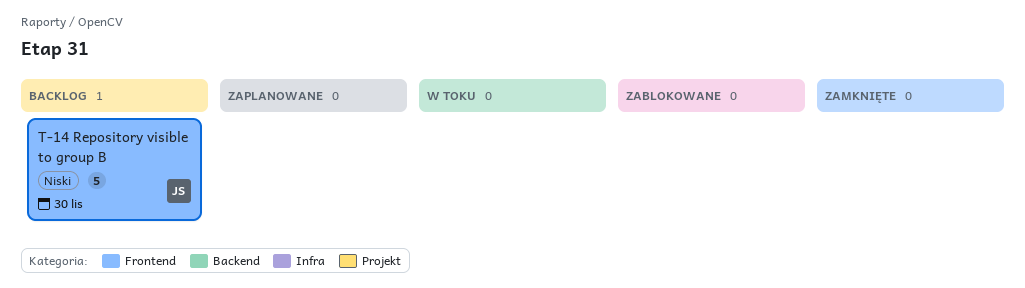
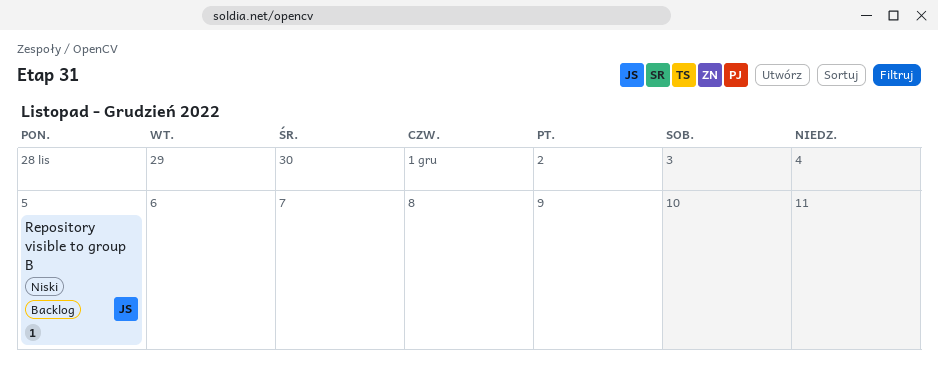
Repository visible to group B, estimate: 5 -> 1
Repository visible to group B, due: Nov 30 -> Dec 5

